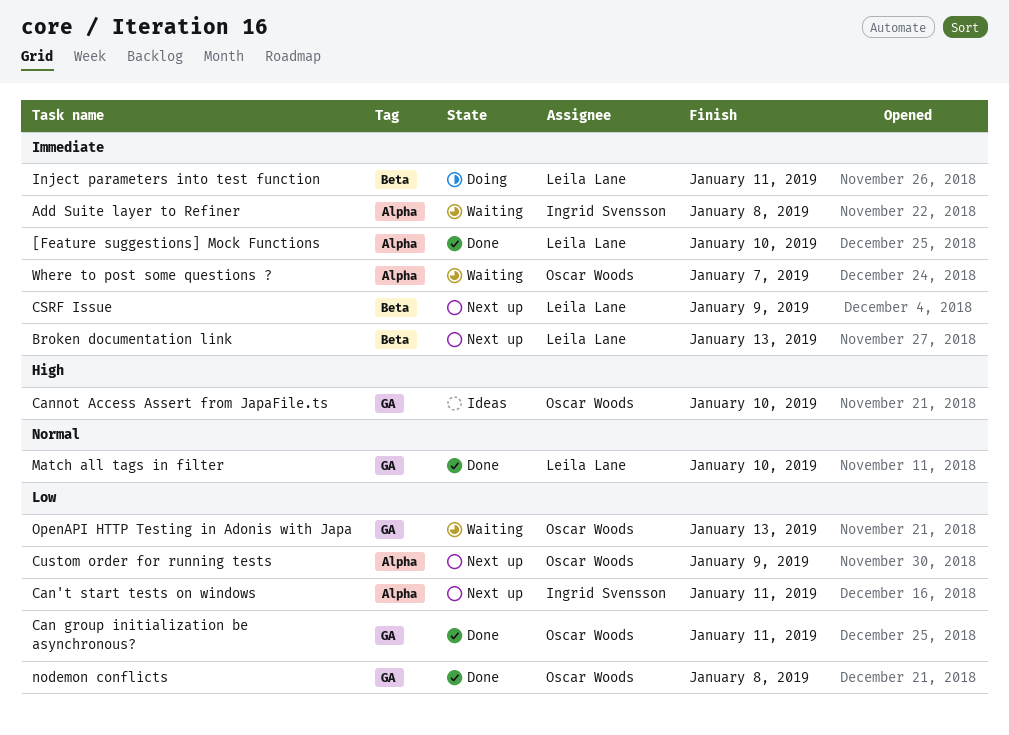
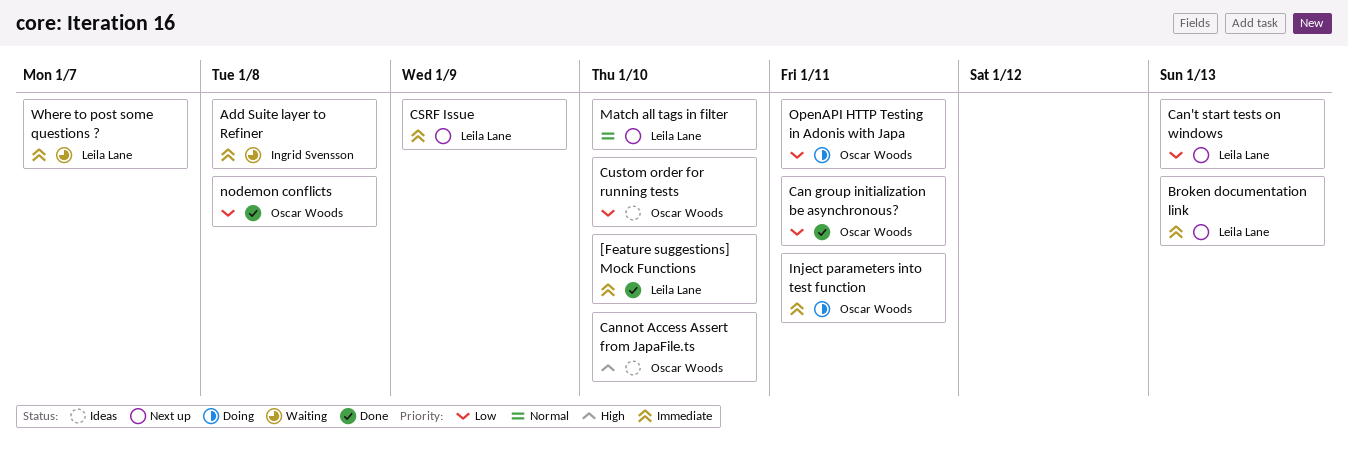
Can't start tests on windows, owner: Ingrid Svensson -> Leila Lane
Can't start tests on windows, due: Jan 11 -> Jan 13
Custom order for running tests, status: Next up -> Ideas
Custom order for running tests, due: Jan 9 -> Jan 10
Inject parameters into test function, owner: Leila Lane -> Oscar Woods
Match all tags in filter, status: Done -> Next up
OpenAPI HTTP Testing in Adonis with Japa, status: Waiting -> Doing
OpenAPI HTTP Testing in Adonis with Japa, due: Jan 13 -> Jan 11
Where to post some questions ?, owner: Oscar Woods -> Leila Lane

